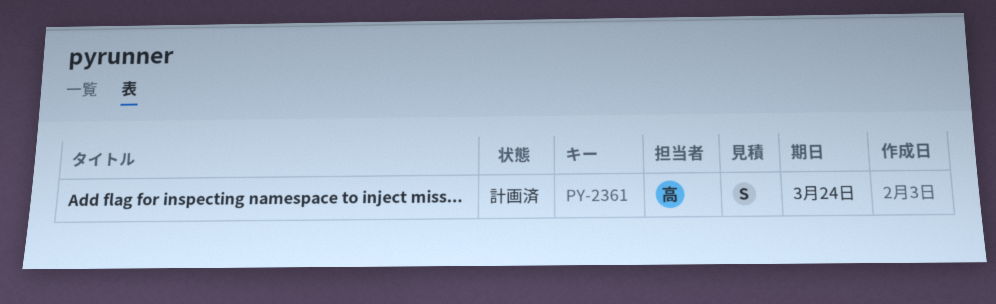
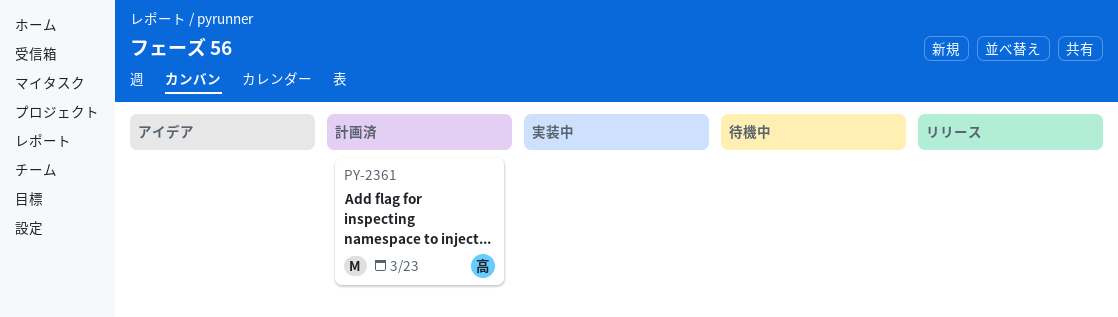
PY-2361, estimate: S -> M
PY-2361, due: Mar 24 -> Mar 23

